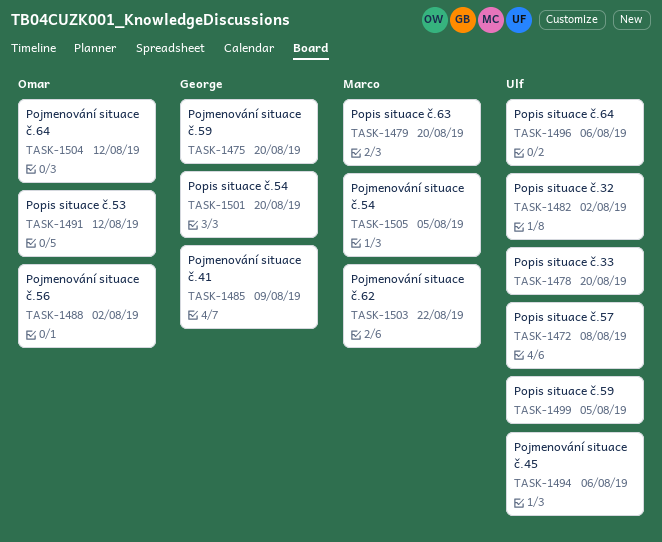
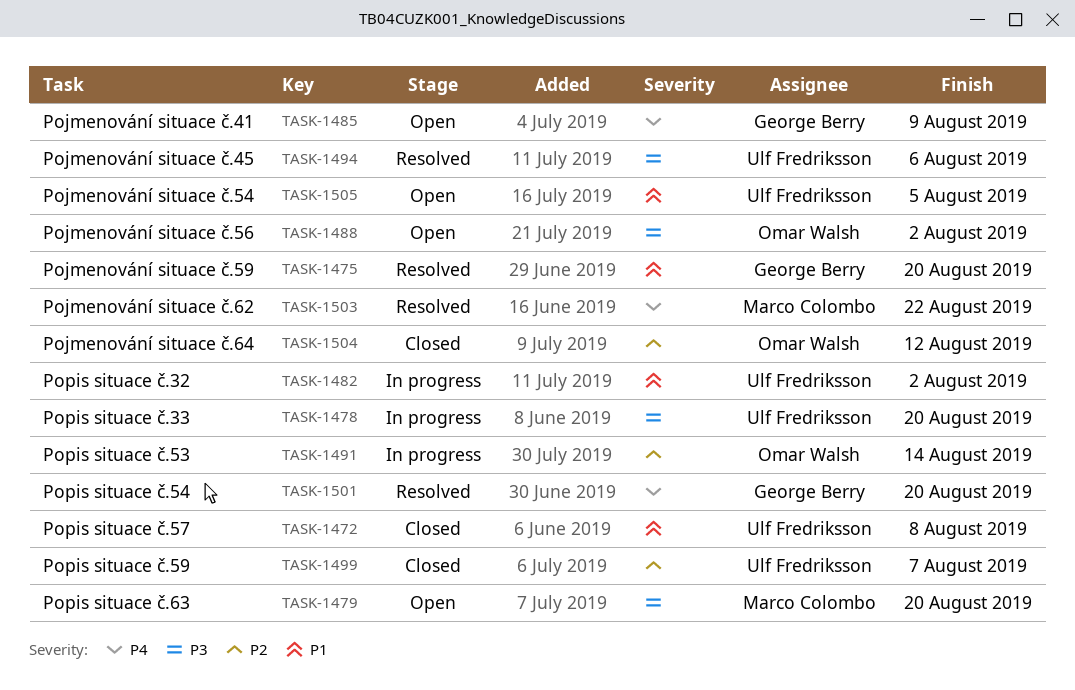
TASK-1491, due: Aug 12 -> Aug 14
TASK-1496: present -> none
TASK-1499, due: Aug 5 -> Aug 7
TASK-1505, owner: Marco Colombo -> Ulf Fredriksson

